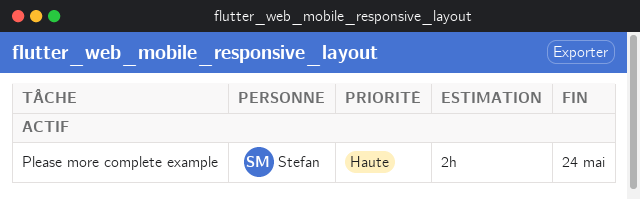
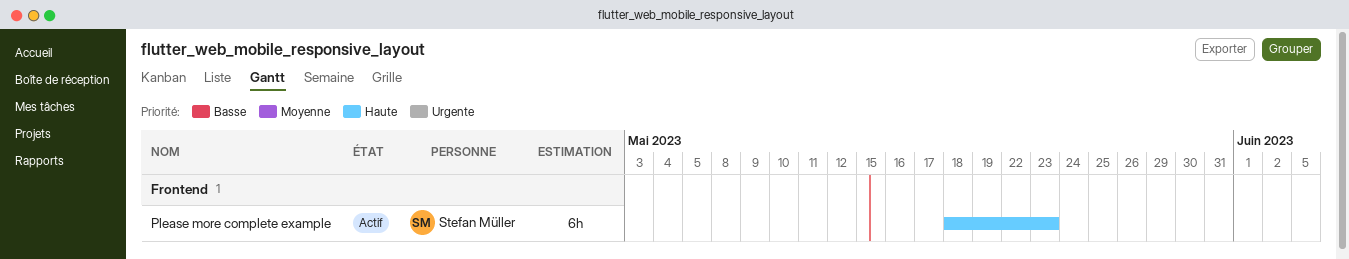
Please more complete example, estimate: 2h -> 6h
Please more complete example, due: May 24 -> May 23

